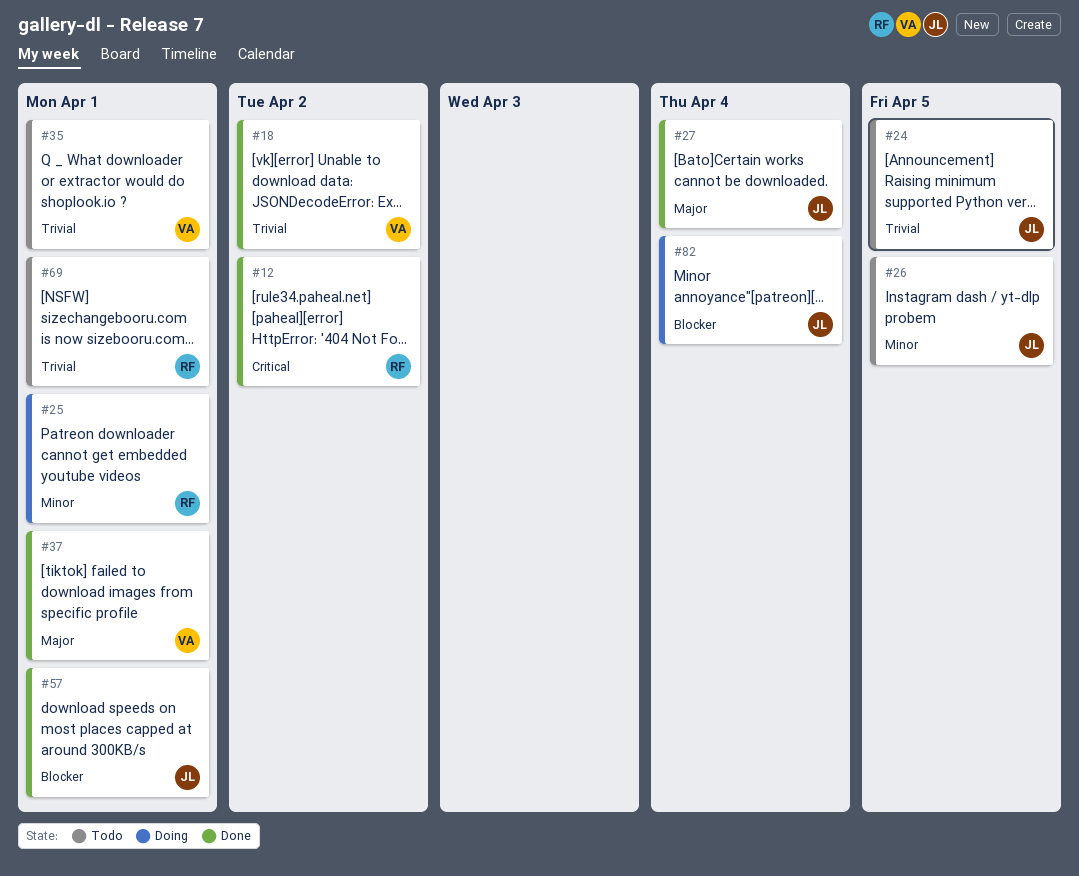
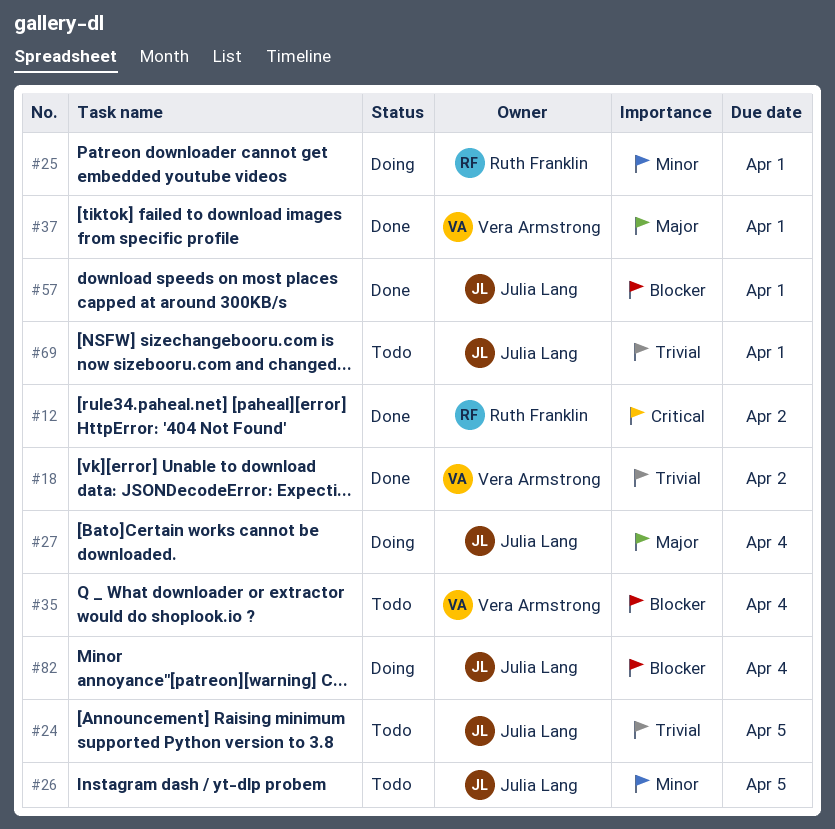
#27, status: Done -> Doing
#35, priority: Trivial -> Blocker
#35, due: Apr 1 -> Apr 4
#69, owner: Ruth Franklin -> Julia Lang

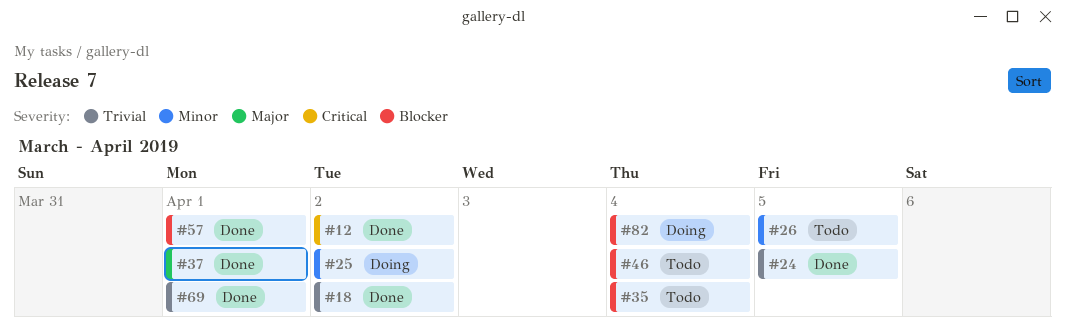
#24, status: Todo -> Done
#25, due: Apr 1 -> Apr 2
#27: present -> none
#46: none -> present
#69, status: Todo -> Done

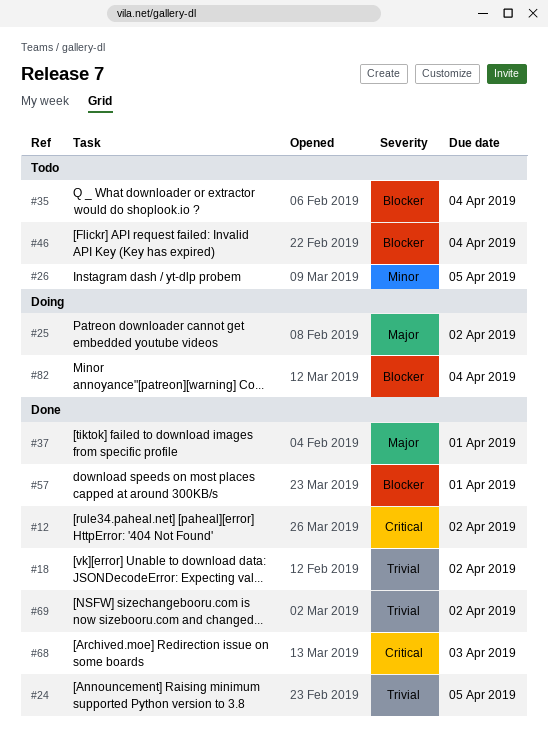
#25, priority: Minor -> Major
#68: none -> present
#69, due: Apr 1 -> Apr 2

